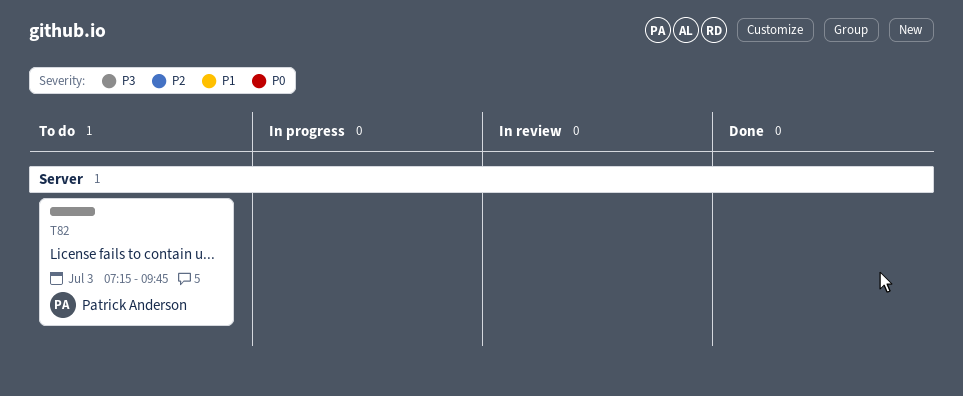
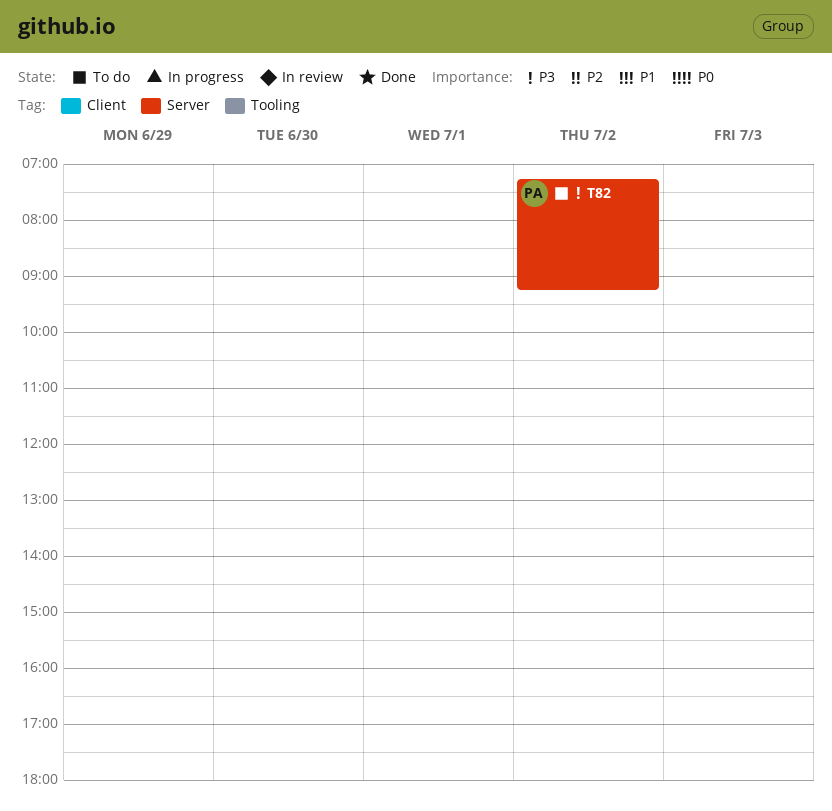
T82, day: Jul 3 -> Jul 2
T82, ends: 09:45 -> 09:15

